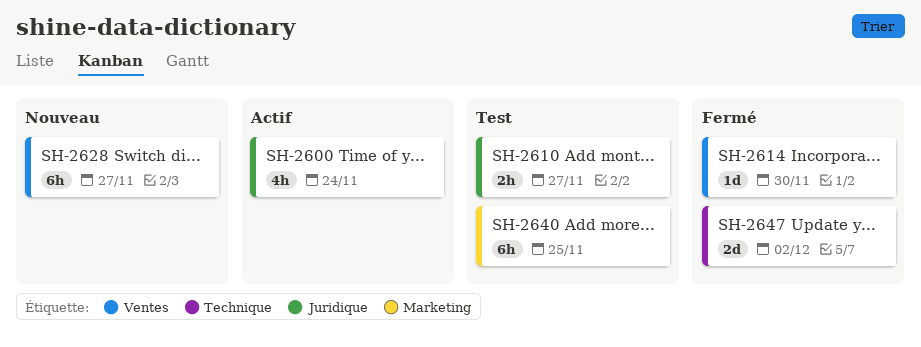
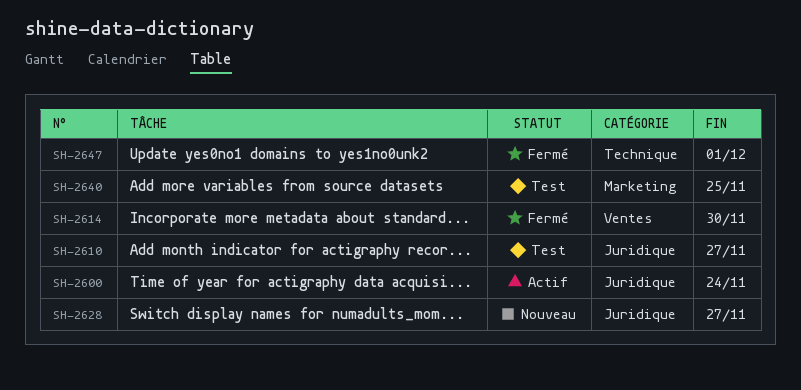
SH-2628, label: Ventes -> Juridique
SH-2647, due: Dec 2 -> Dec 1

